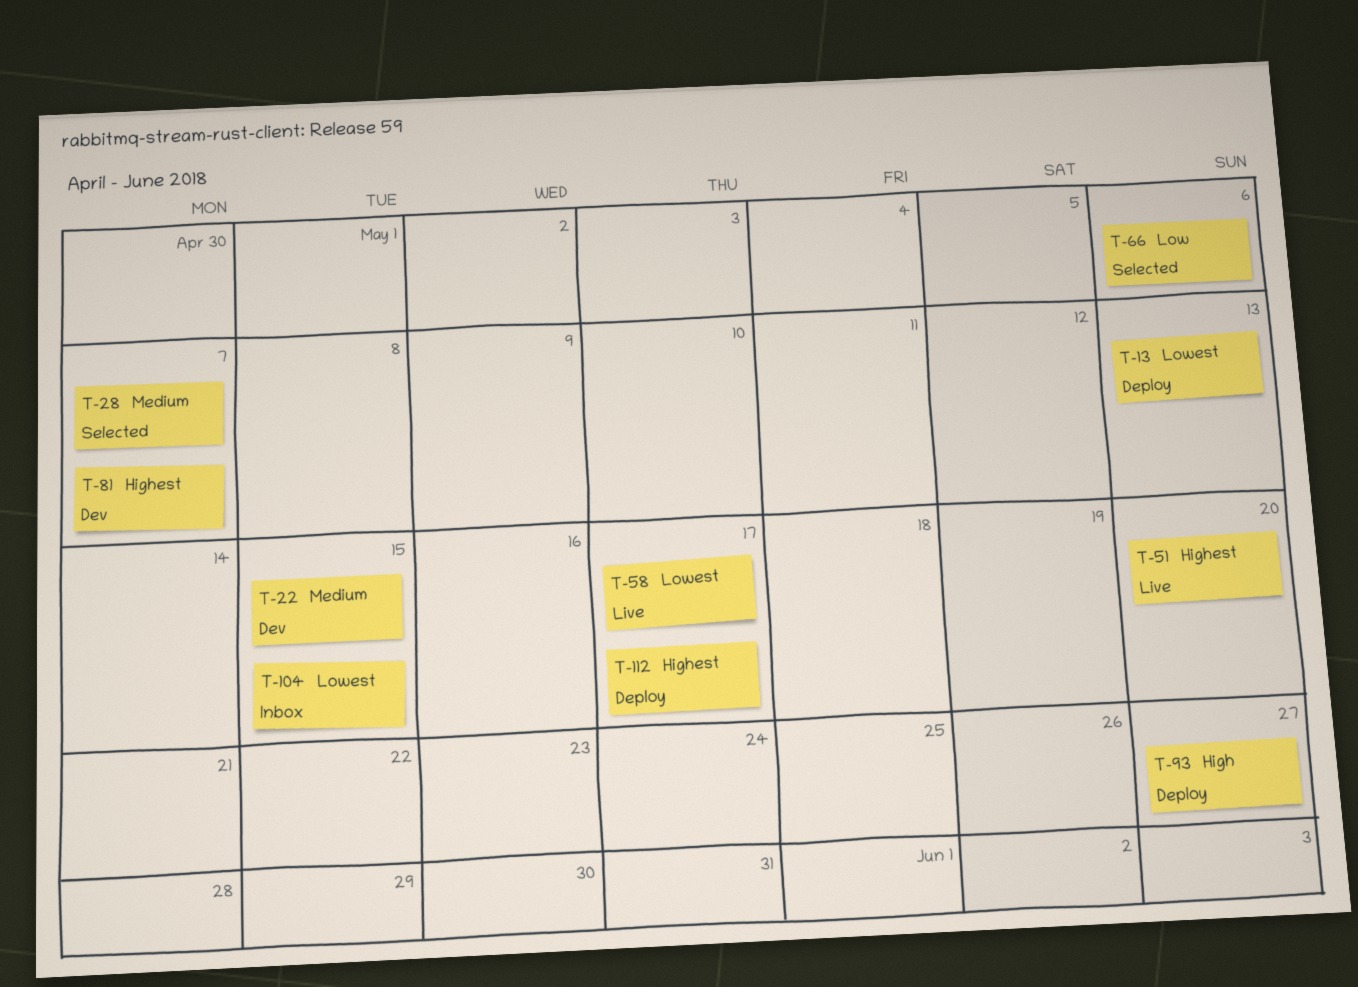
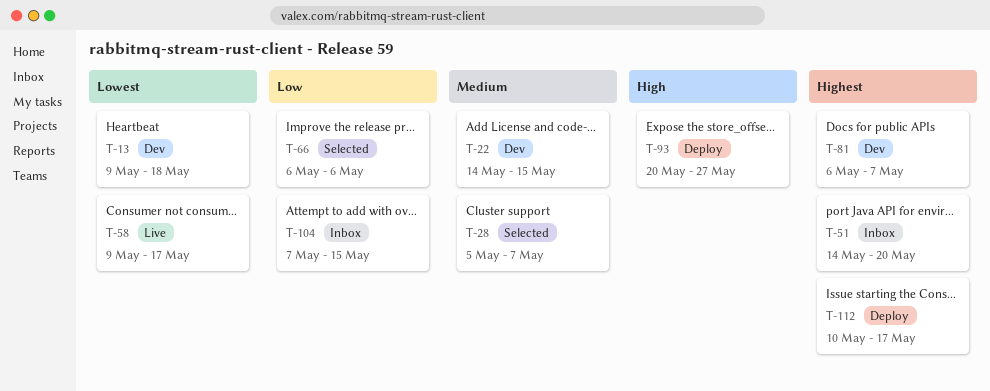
T-13, status: Deploy -> Dev
T-13, due: May 13 -> May 18
T-51, status: Live -> Inbox
T-104, priority: Lowest -> Low

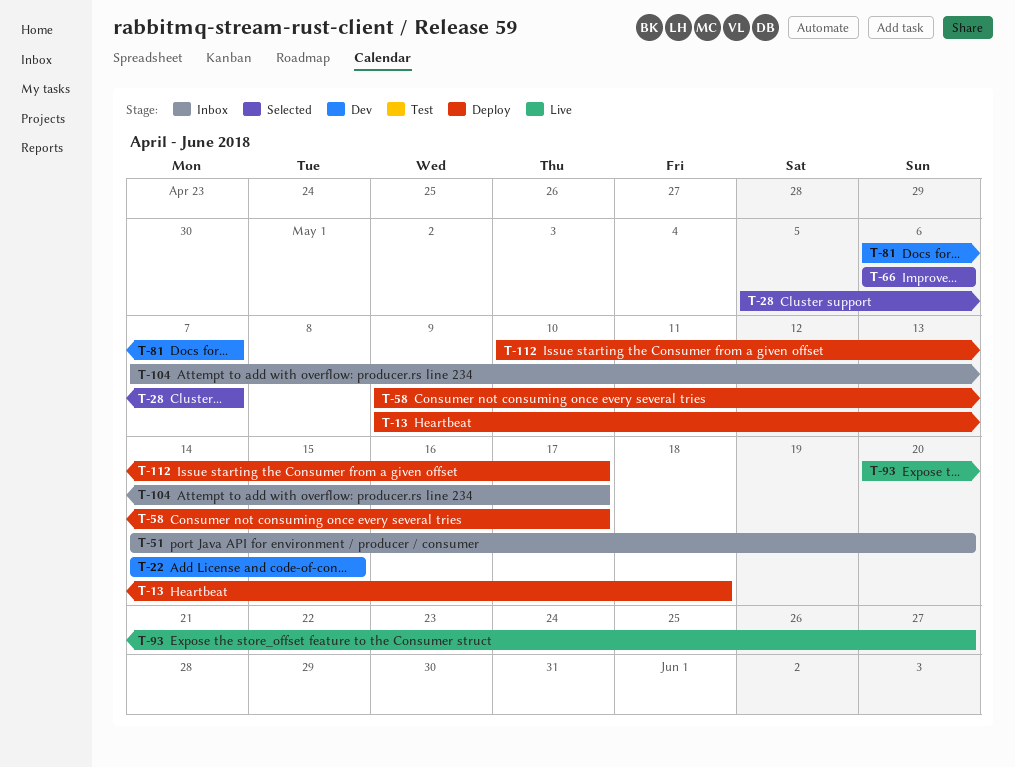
T-13, status: Dev -> Deploy
T-58, status: Live -> Deploy
T-93, status: Deploy -> Live
T-104, due: May 15 -> May 17

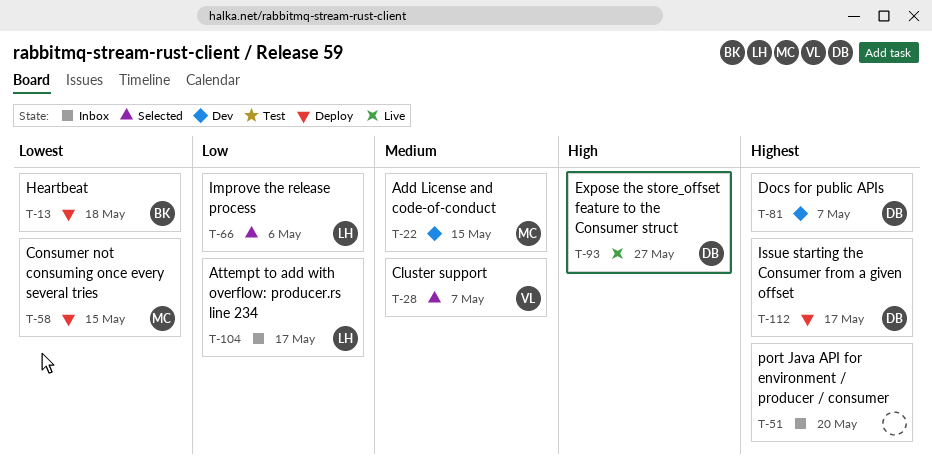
T-58, due: May 17 -> May 15

